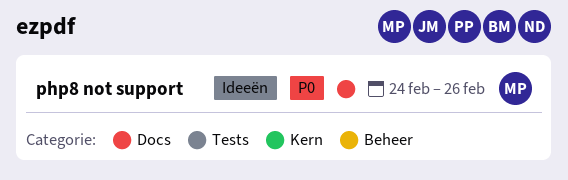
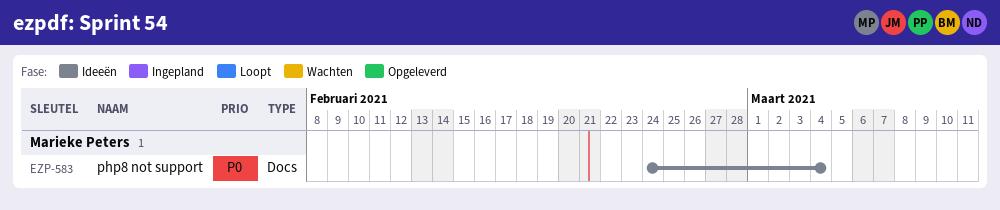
php8 not support, due: Feb 26 -> Mar 4

